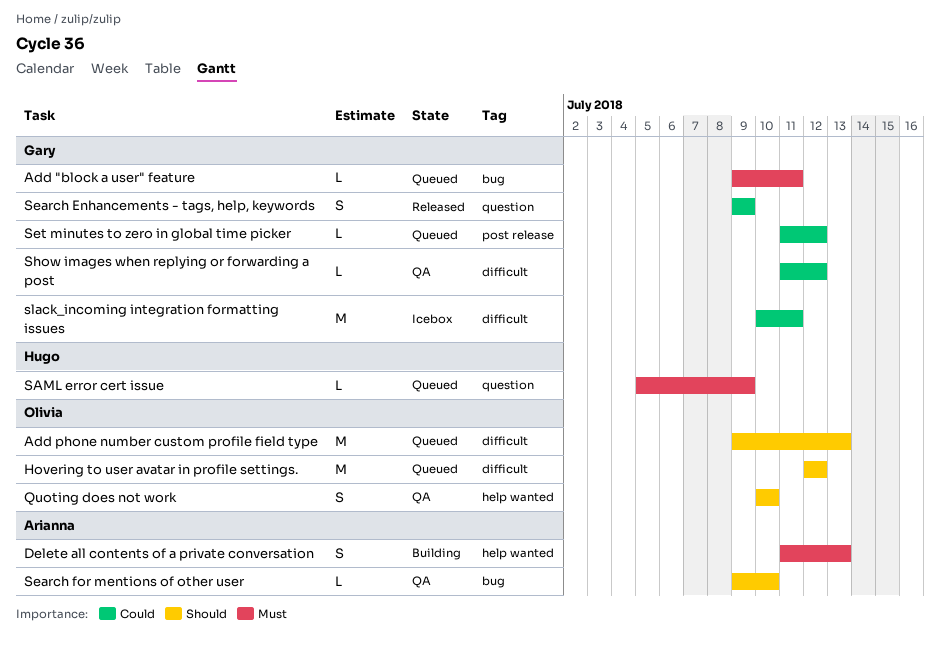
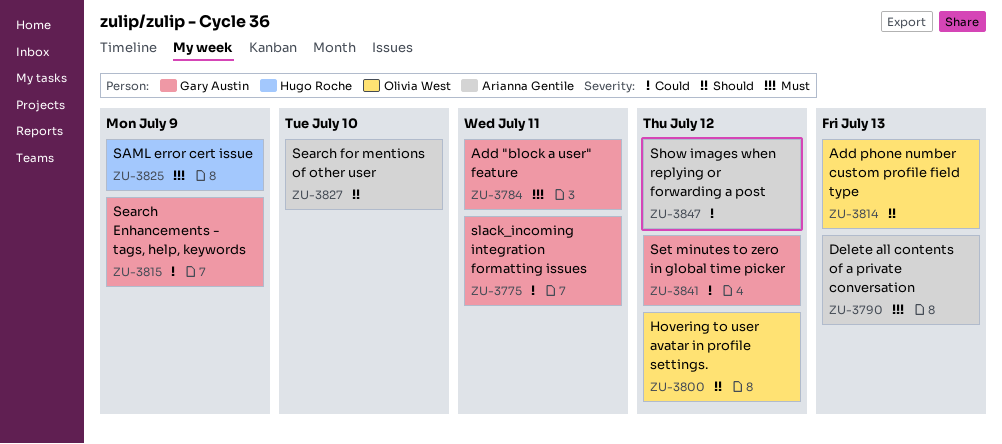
Quoting does not work: present -> none
Show images when replying or forwarding a post, owner: Gary Austin -> Arianna Gentile

